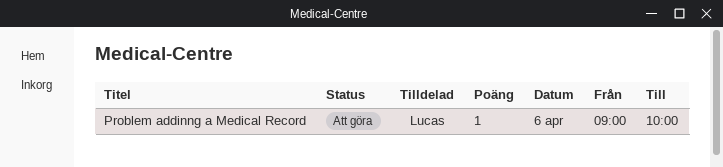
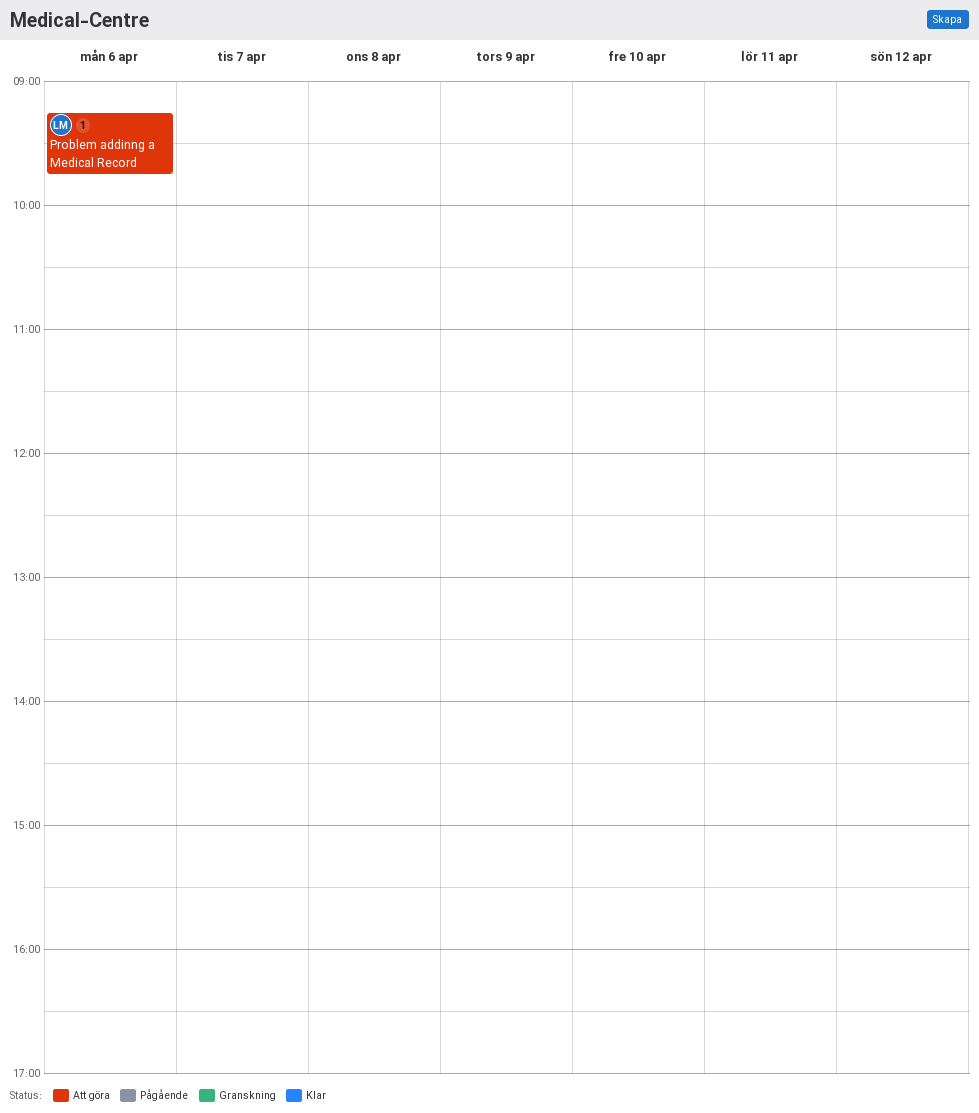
Problem addinng a Medical Record, begins: 09:00 -> 09:15
Problem addinng a Medical Record, ends: 10:00 -> 09:45

